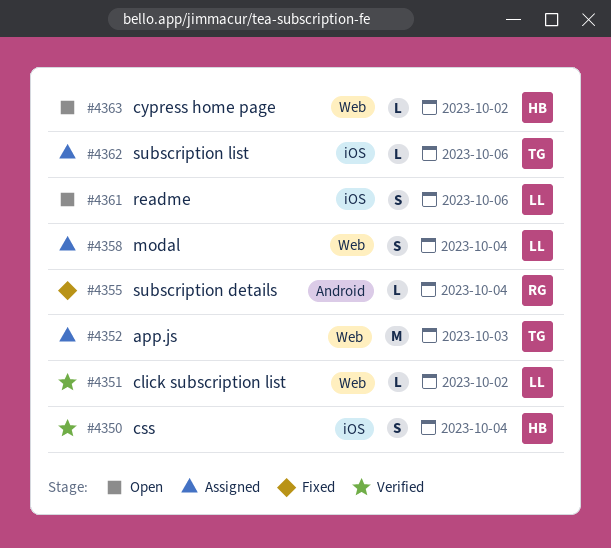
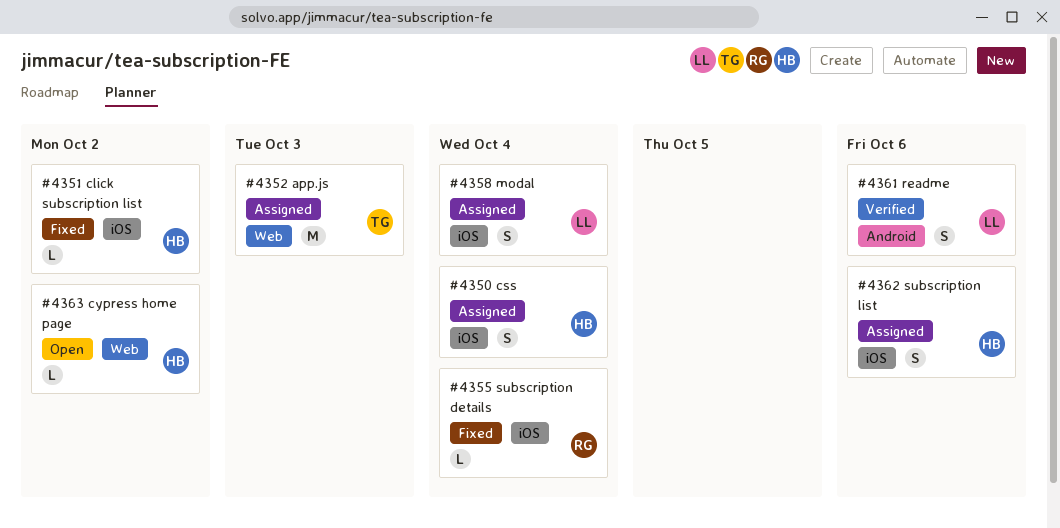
#4350, status: Verified -> Assigned
#4351, status: Verified -> Fixed
#4351, owner: LL -> HB
#4351, label: Web -> iOS
#4355, label: Android -> iOS
#4358, label: Web -> iOS
#4361, status: Open -> Verified
#4361, label: iOS -> Android
#4362, owner: TG -> HB
#4362, estimate: L -> S

